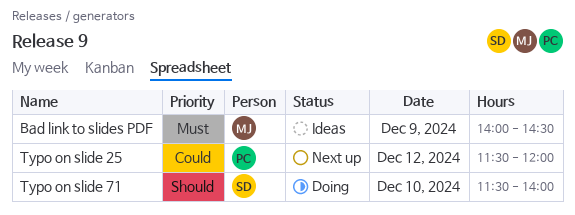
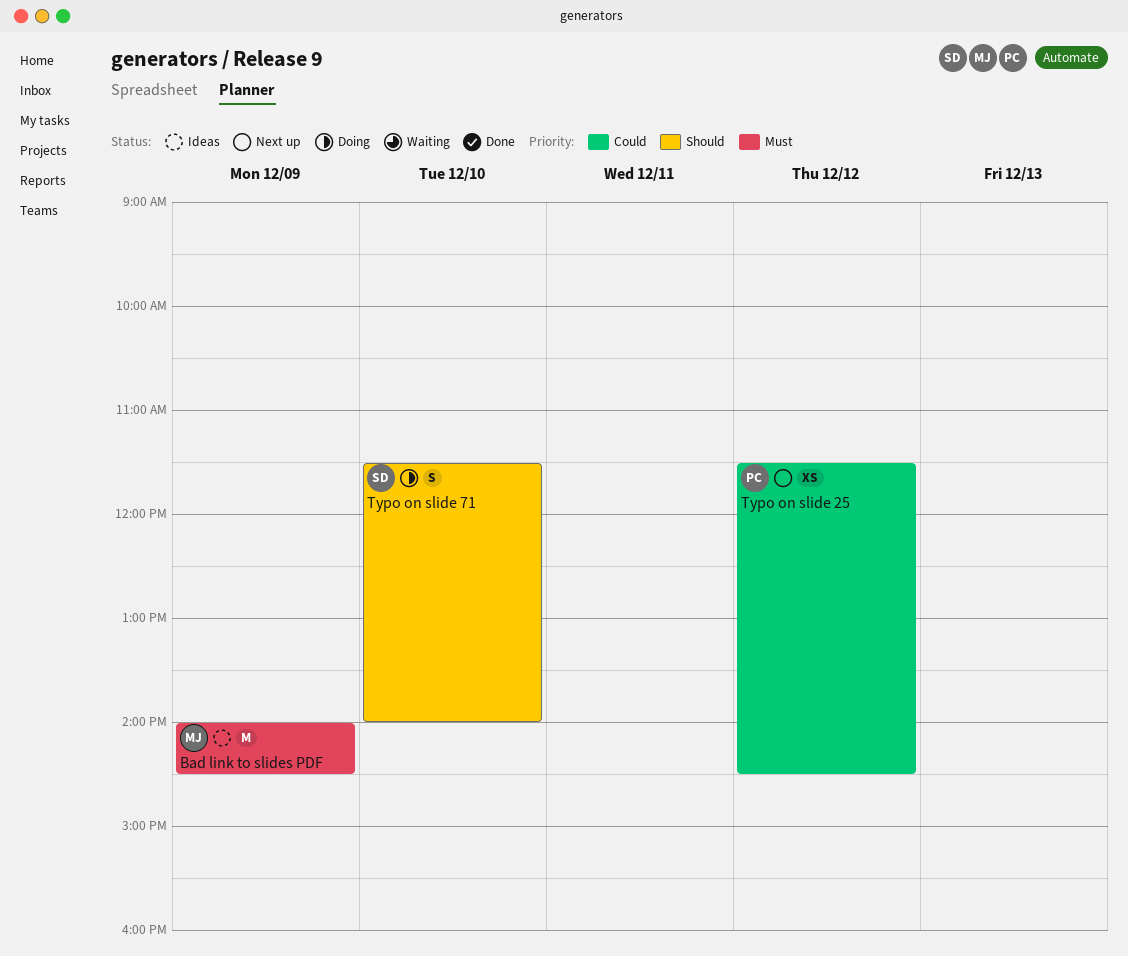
Typo on slide 25, ends: 12:00 -> 14:30

